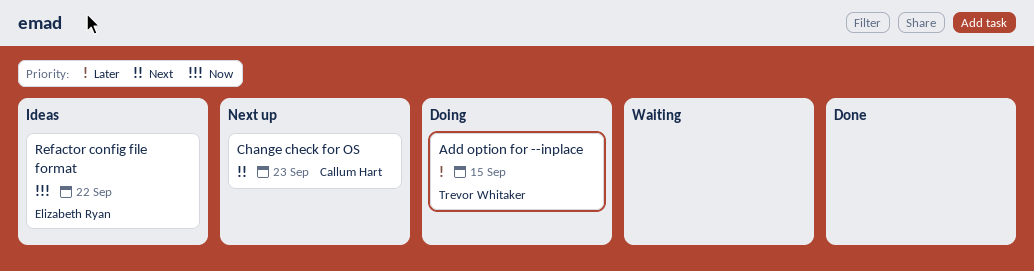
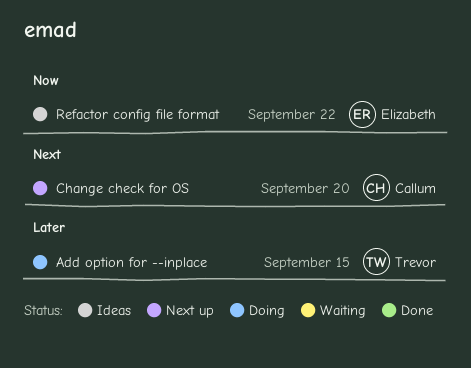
Change check for OS, due: Sep 23 -> Sep 20

